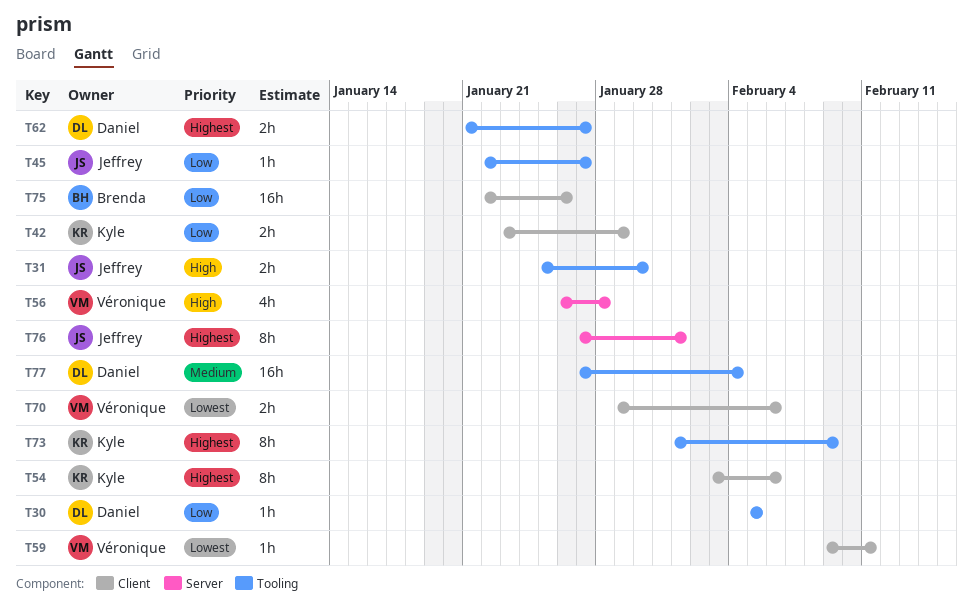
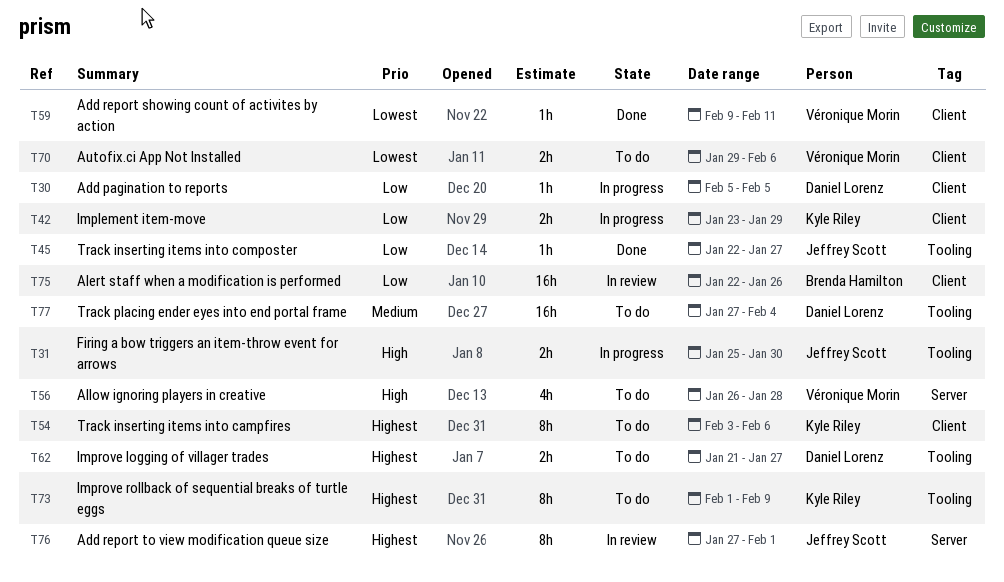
T30, label: Tooling -> Client

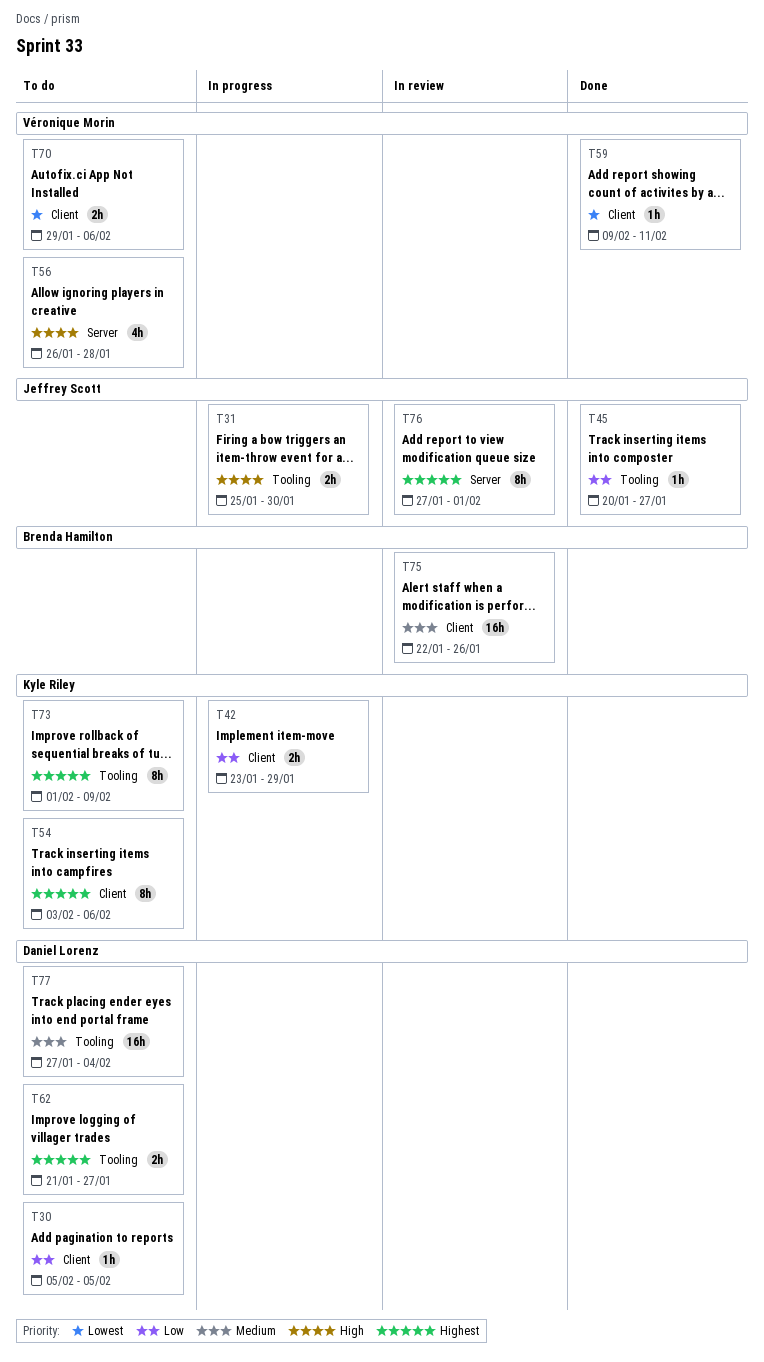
T30, status: In progress -> To do
T45, start: Jan 22 -> Jan 20
T75, priority: Low -> Medium

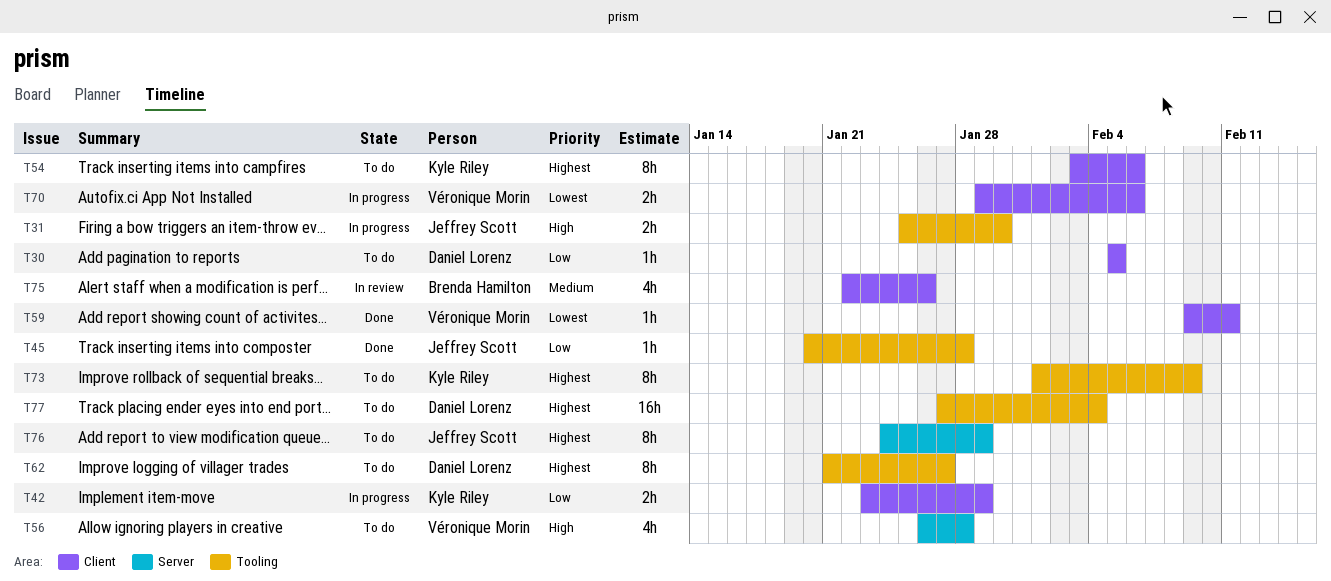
T45, due: Jan 27 -> Jan 28
T62, estimate: 2h -> 8h
T70, status: To do -> In progress
T75, estimate: 16h -> 4h
T76, status: In review -> To do
T76, start: Jan 27 -> Jan 24
T76, due: Feb 1 -> Jan 29
T77, priority: Medium -> Highest

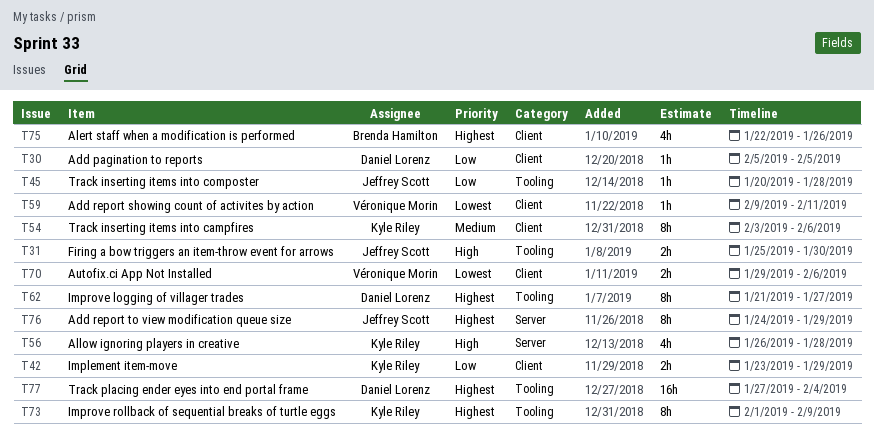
T54, priority: Highest -> Medium
T56, owner: Véronique Morin -> Kyle Riley
T75, priority: Medium -> Highest

